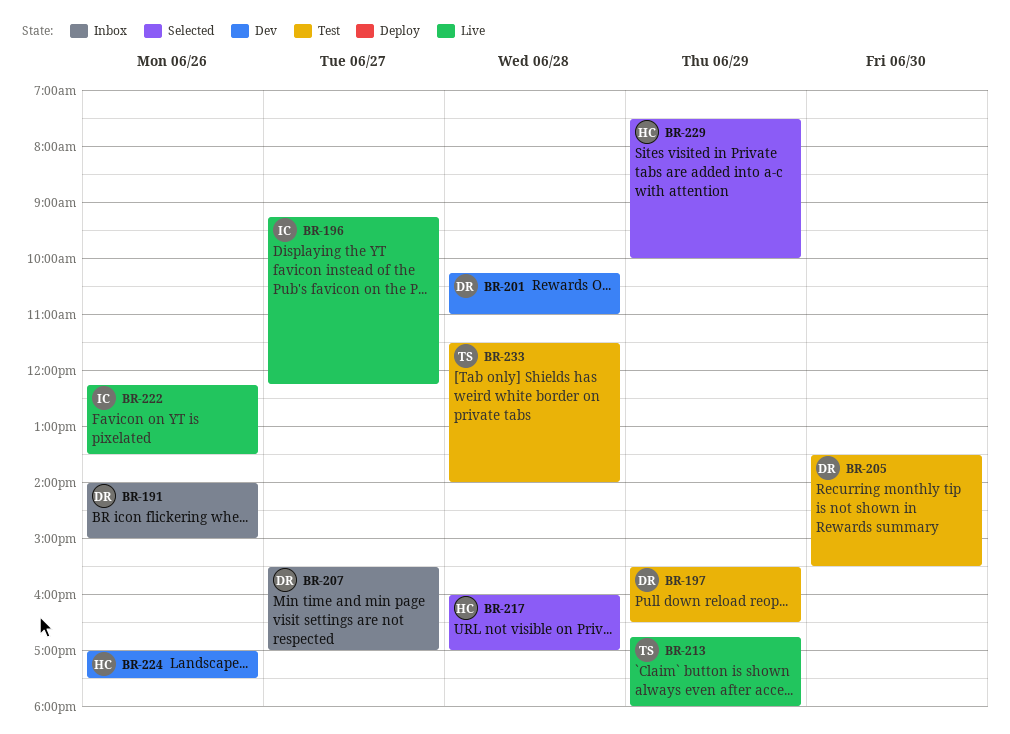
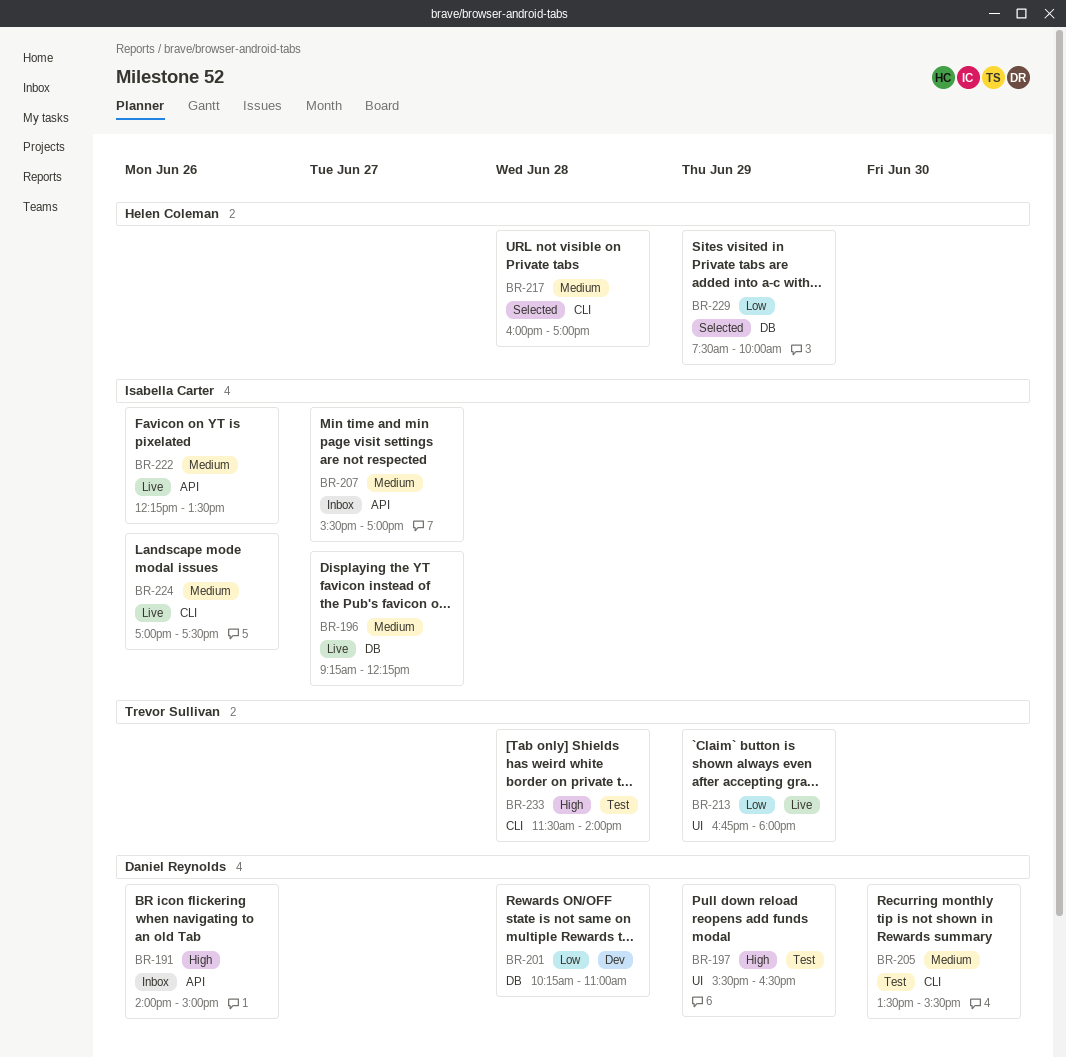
BR-207, owner: Daniel Reynolds -> Isabella Carter
BR-224, status: Dev -> Live
BR-224, owner: Helen Coleman -> Isabella Carter

